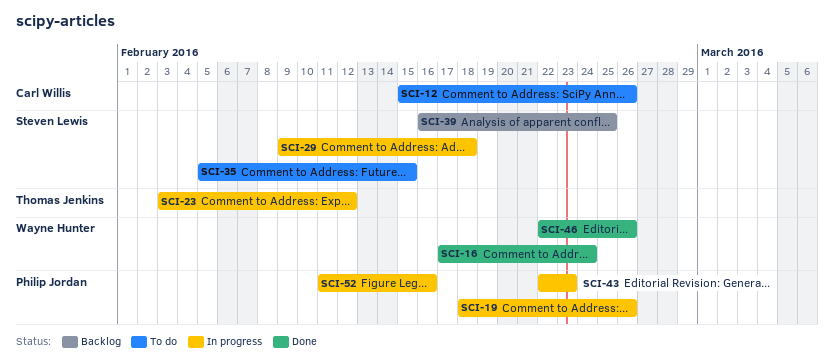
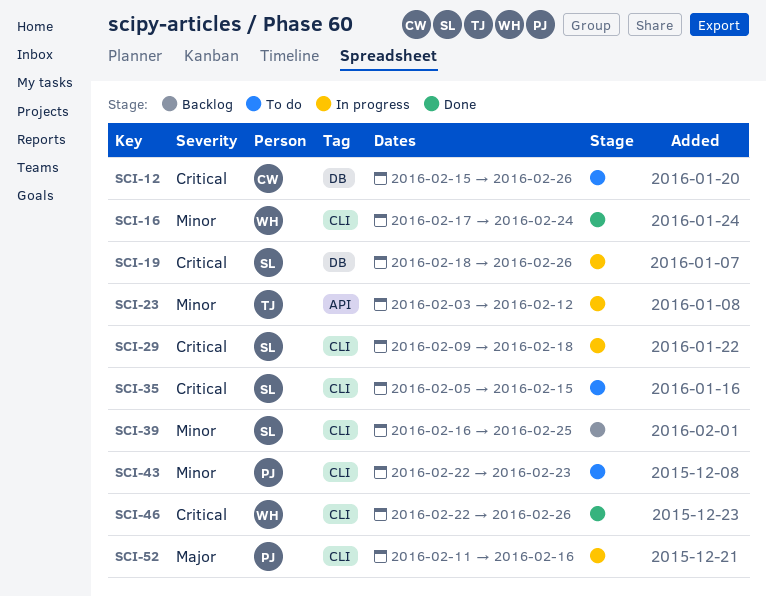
SCI-19, owner: Philip Jordan -> Steven Lewis
SCI-43, status: In progress -> To do

